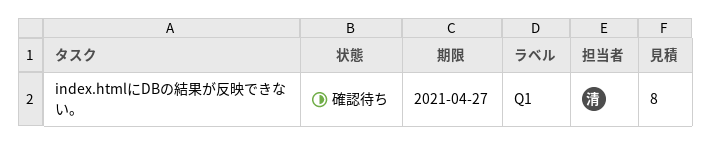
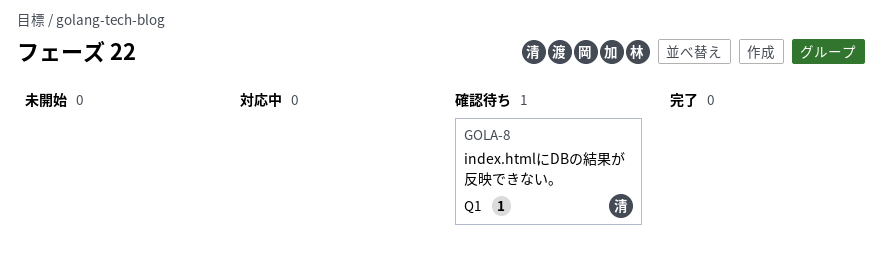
index.htmlにDBの結果が反映できない。, estimate: 8 -> 1

